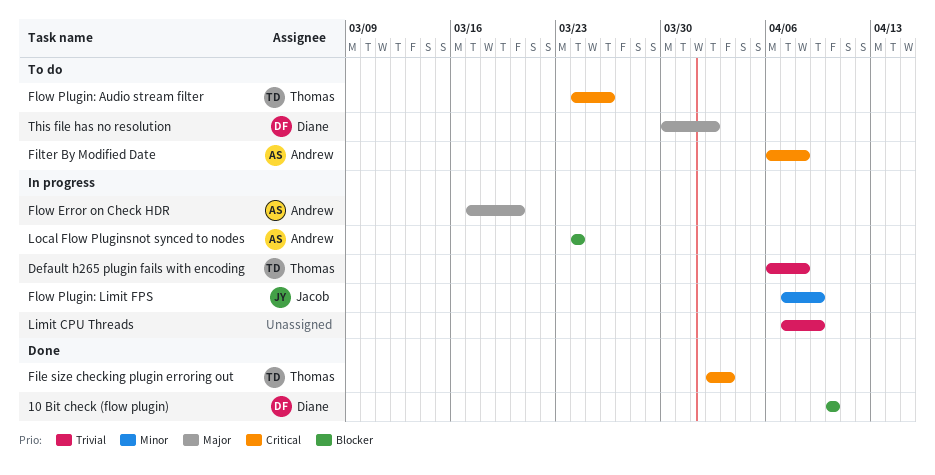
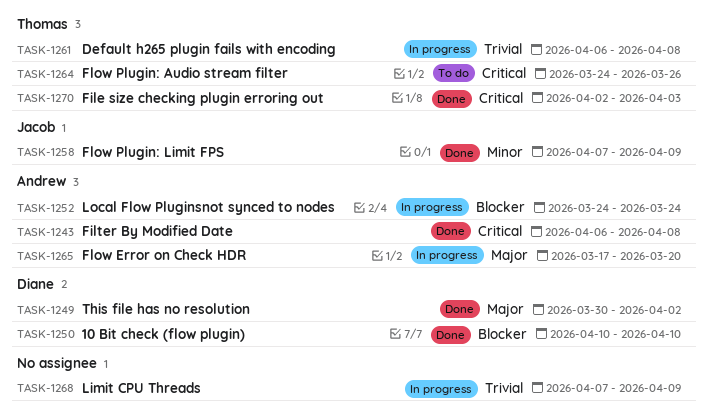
Filter By Modified Date, status: To do -> Done
Flow Plugin: Limit FPS, status: In progress -> Done
This file has no resolution, status: To do -> Done

